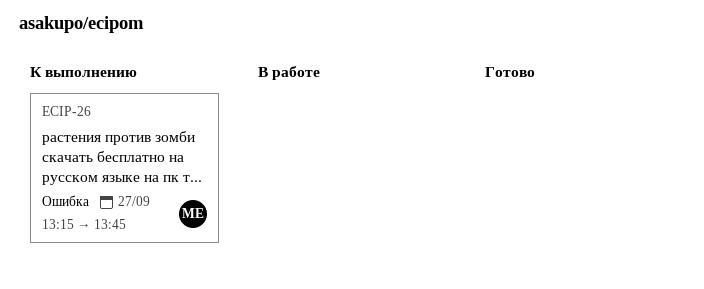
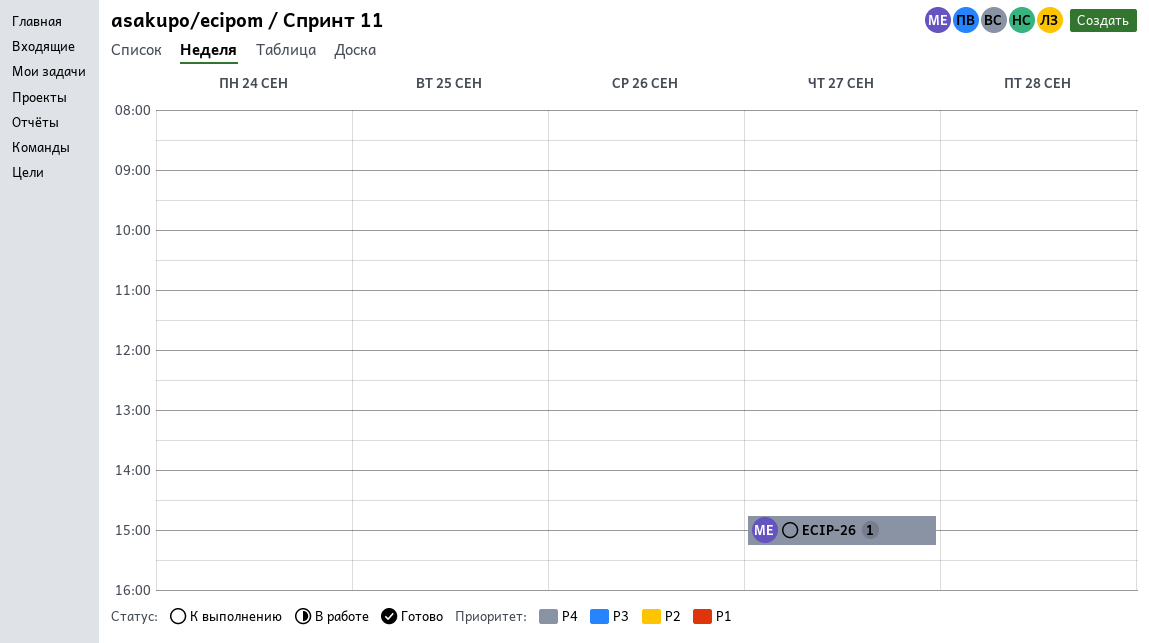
ECIP-26, begins: 13:15 -> 14:45
ECIP-26, ends: 13:45 -> 15:15

